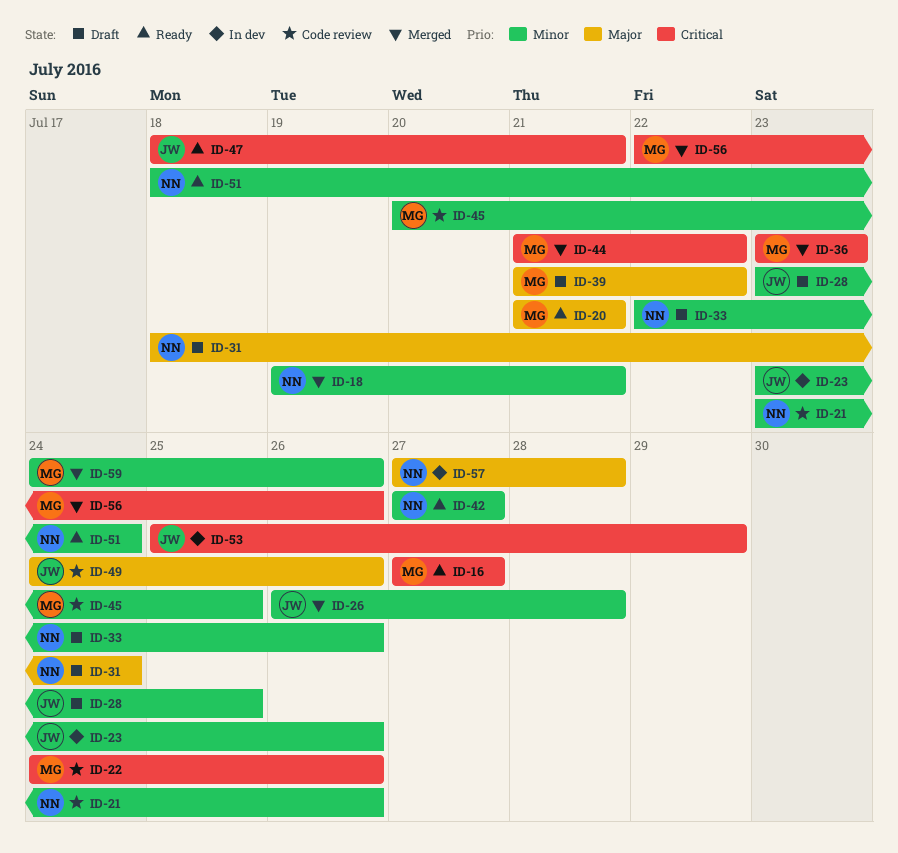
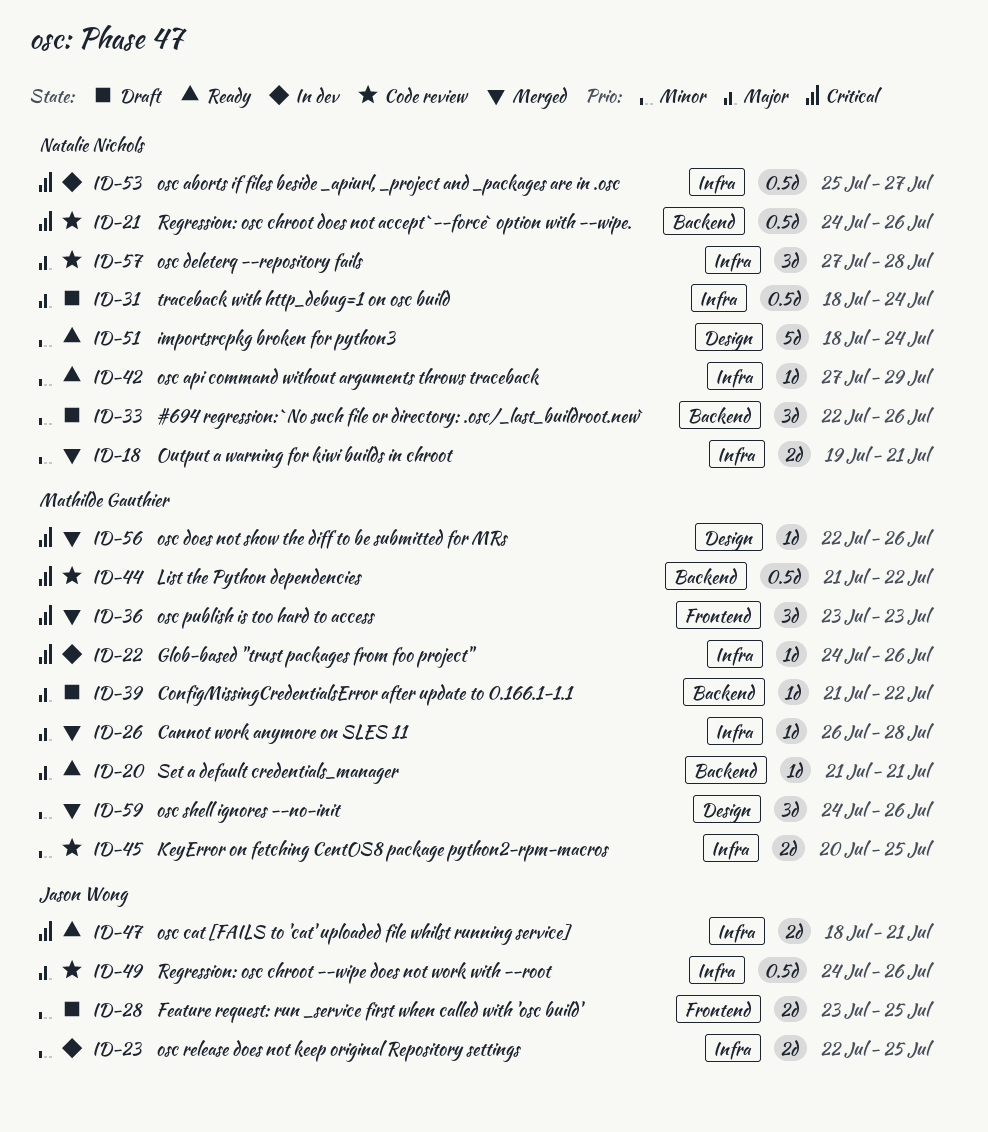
ID-16: present -> none
ID-21, priority: Minor -> Critical
ID-21, start: Jul 23 -> Jul 24
ID-22, status: Code review -> In dev
ID-23, start: Jul 23 -> Jul 22
ID-23, due: Jul 26 -> Jul 25
ID-26, owner: Jason Wong -> Mathilde Gauthier
ID-26, priority: Minor -> Major
ID-42, due: Jul 27 -> Jul 29
ID-44, status: Merged -> Code review
ID-53, owner: Jason Wong -> Natalie Nichols
ID-53, due: Jul 29 -> Jul 27
ID-57, status: In dev -> Code review

